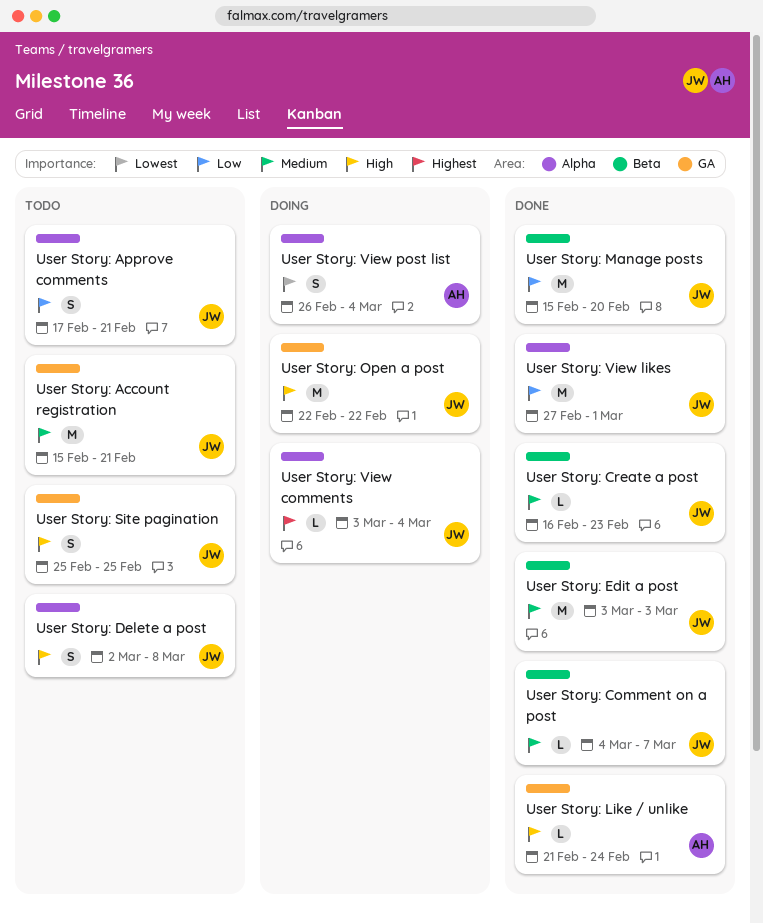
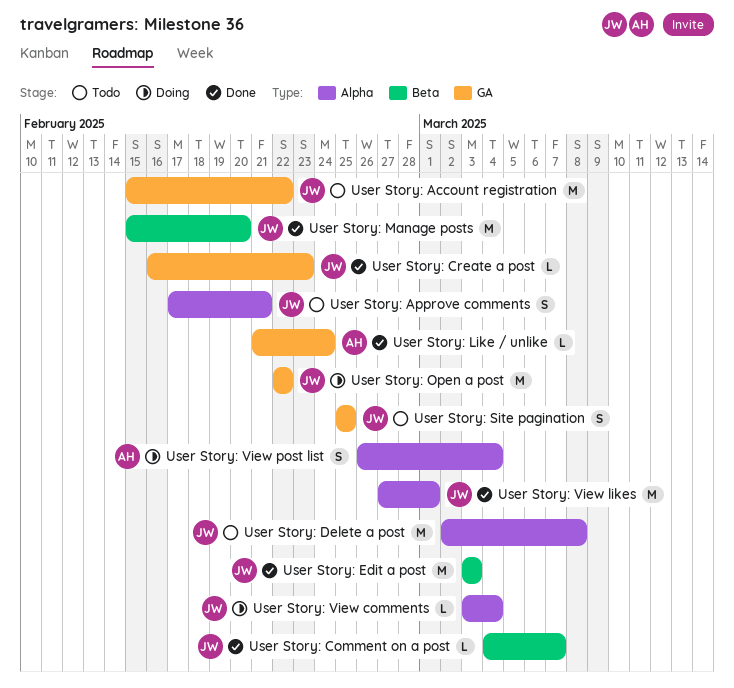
User Story: Account registration, due: Feb 21 -> Feb 22
User Story: Create a post, label: Beta -> GA
User Story: Delete a post, estimate: S -> M

